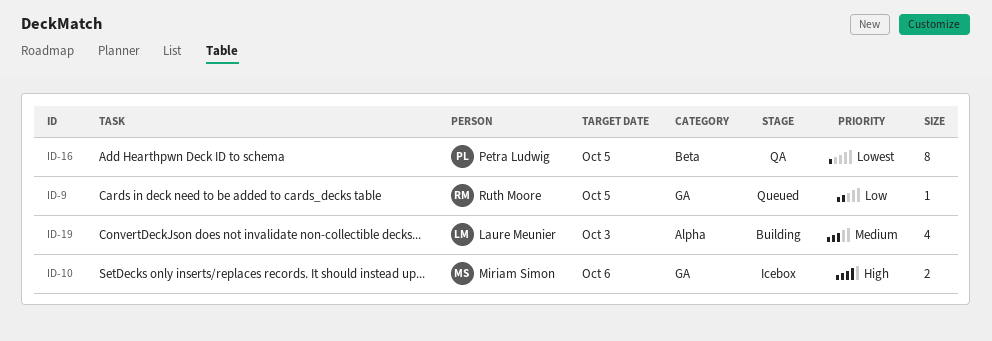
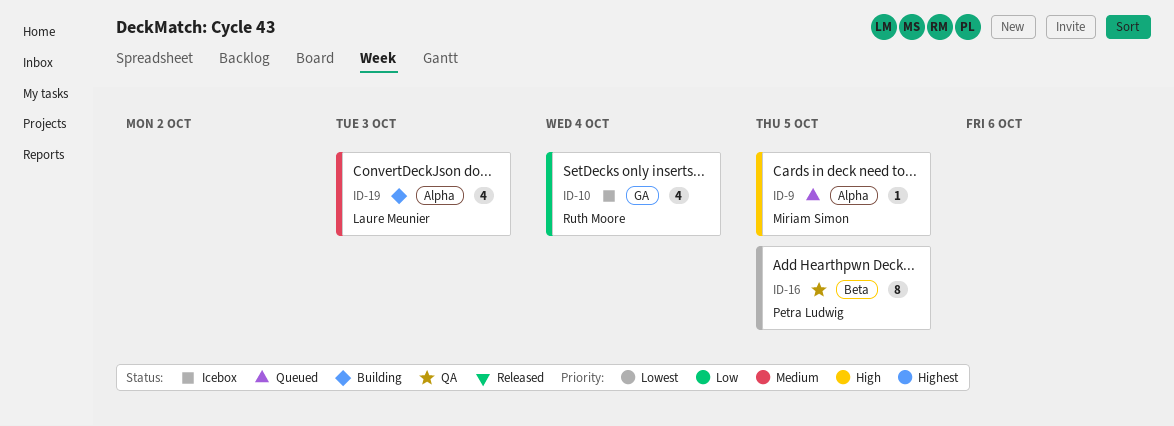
ID-9, owner: Ruth Moore -> Miriam Simon
ID-9, priority: Low -> High
ID-9, label: GA -> Alpha
ID-10, owner: Miriam Simon -> Ruth Moore
ID-10, priority: High -> Low
ID-10, estimate: 2 -> 4
ID-10, due: Oct 6 -> Oct 4

